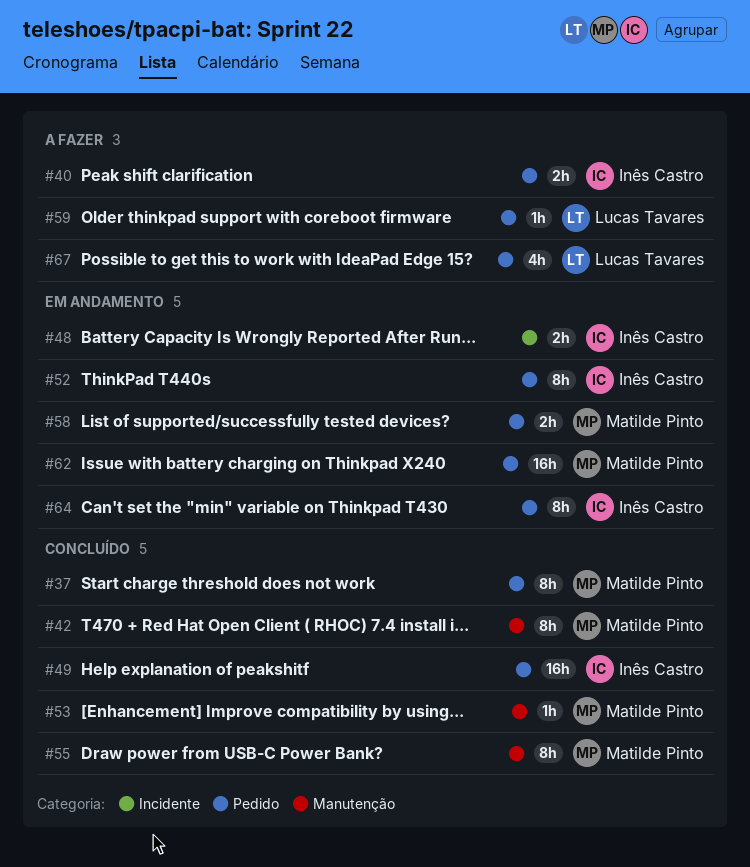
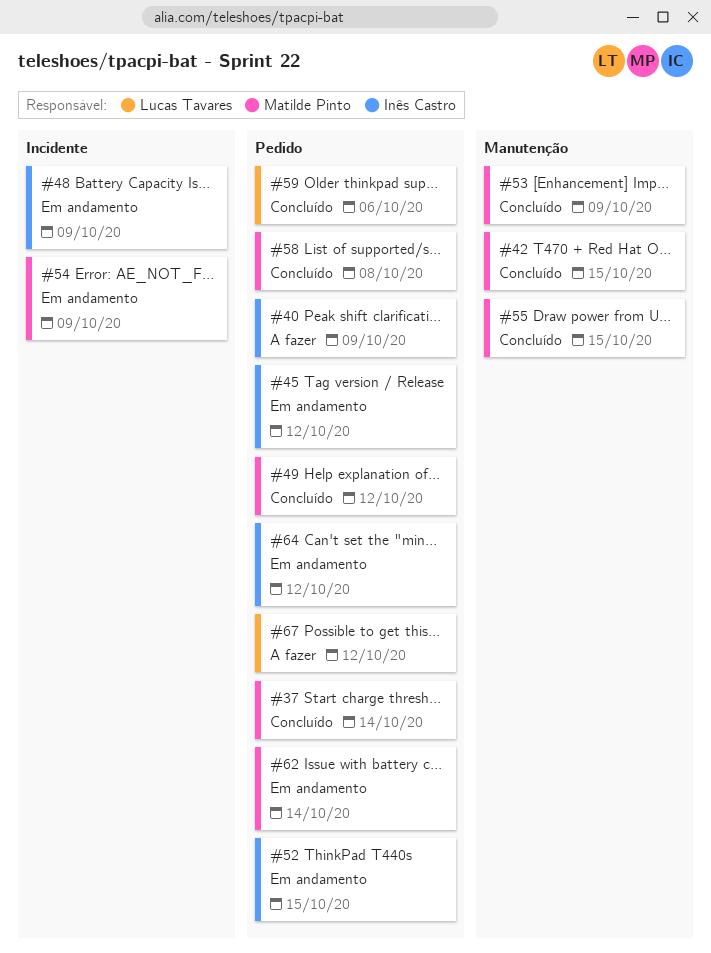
#45: none -> present
#49, owner: Inês Castro -> Matilde Pinto
#54: none -> present
#58, status: Em andamento -> Concluído
#59, status: A fazer -> Concluído

